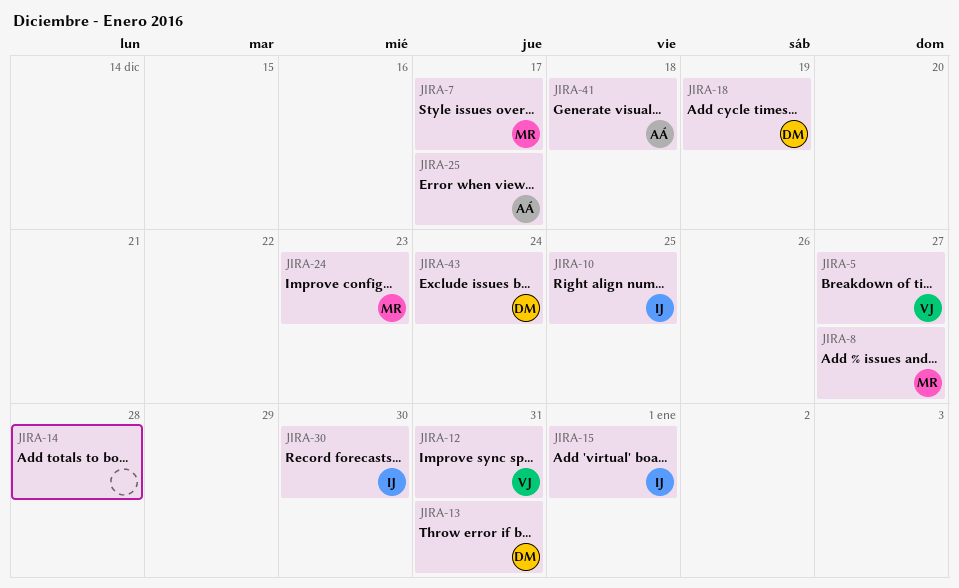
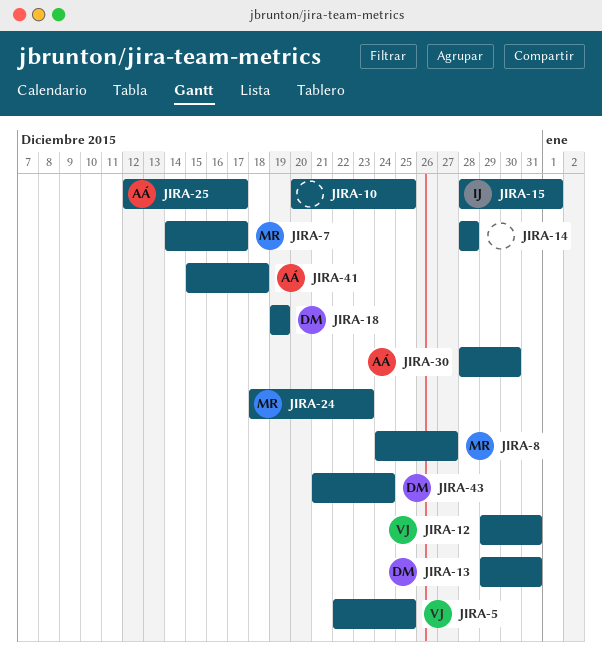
JIRA-5, due: Dec 27 -> Dec 25
JIRA-10, owner: IJ -> none
JIRA-30, owner: IJ -> AÁ

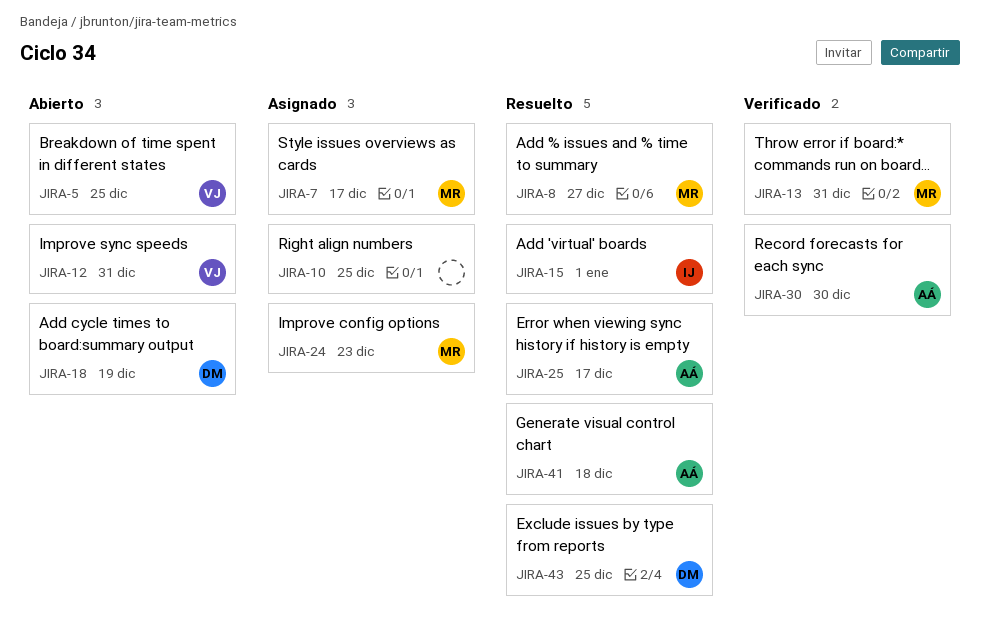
JIRA-13, owner: DM -> MR
JIRA-14: present -> none
JIRA-43, due: Dec 24 -> Dec 25

